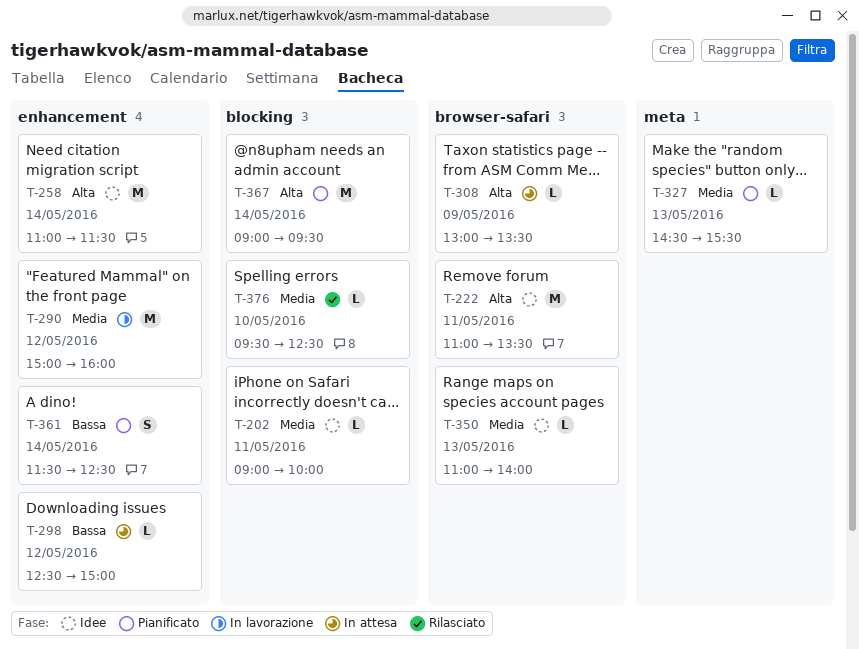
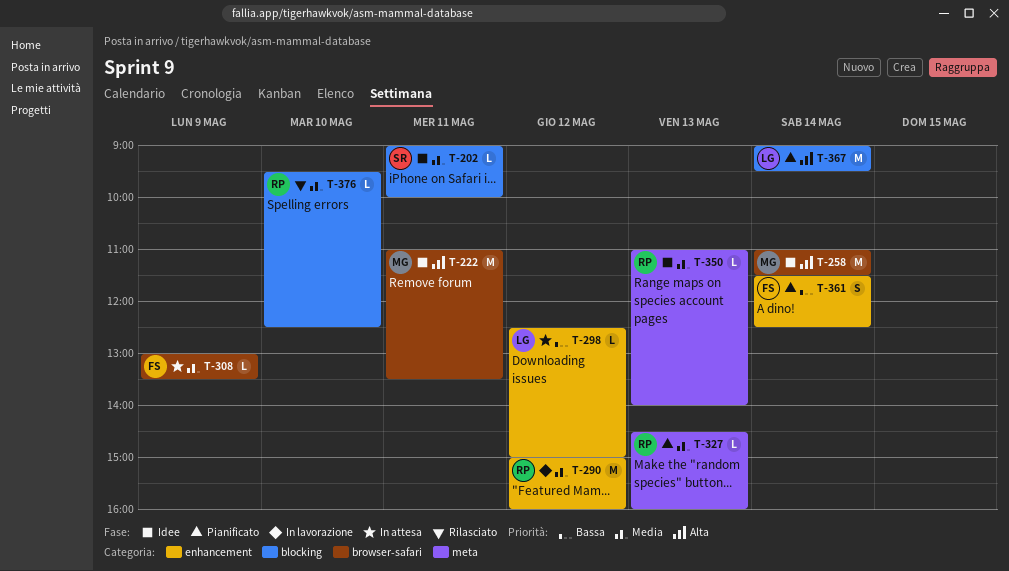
T-258, label: enhancement -> browser-safari
T-308, priority: Alta -> Media
T-327, ends: 15:30 -> 16:00
T-350, label: browser-safari -> meta

